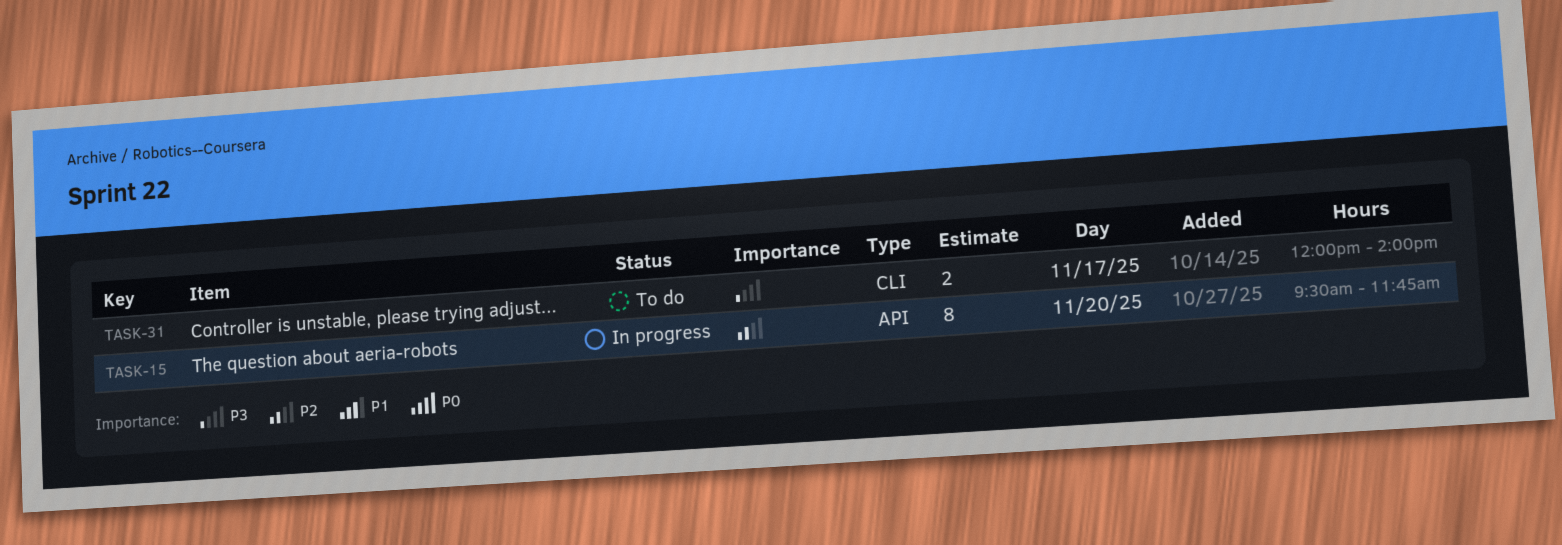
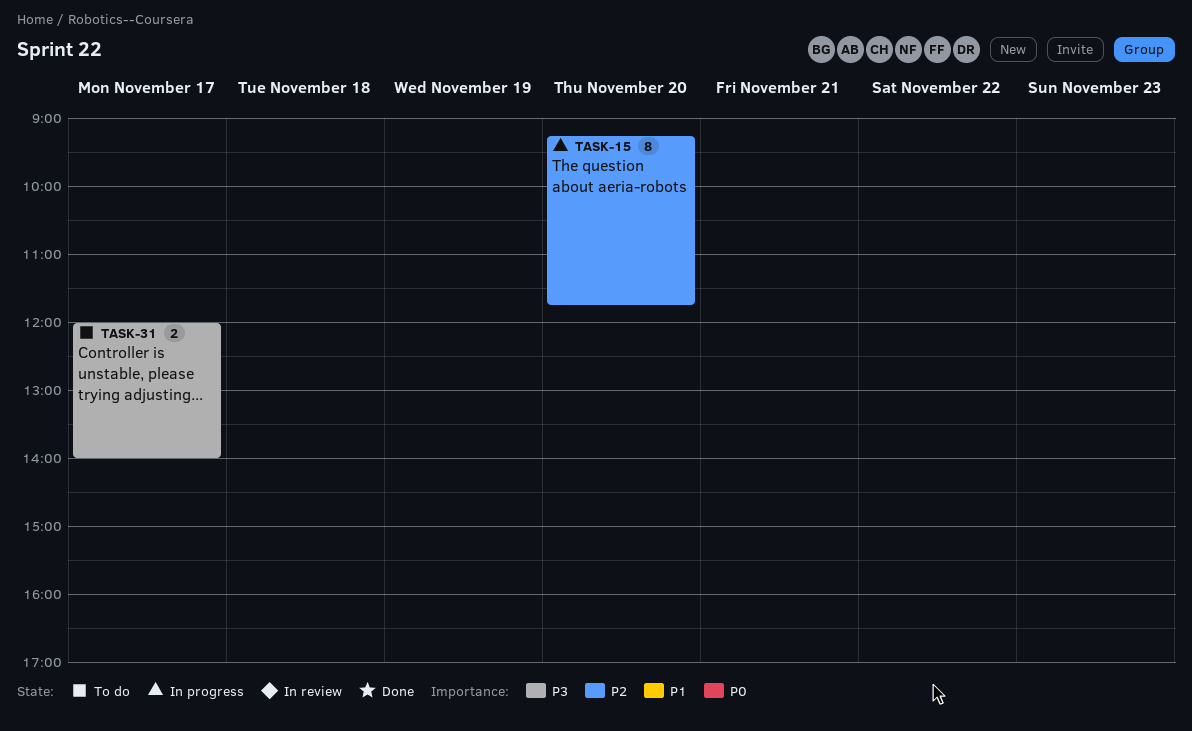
TASK-15, begins: 09:30 -> 09:15

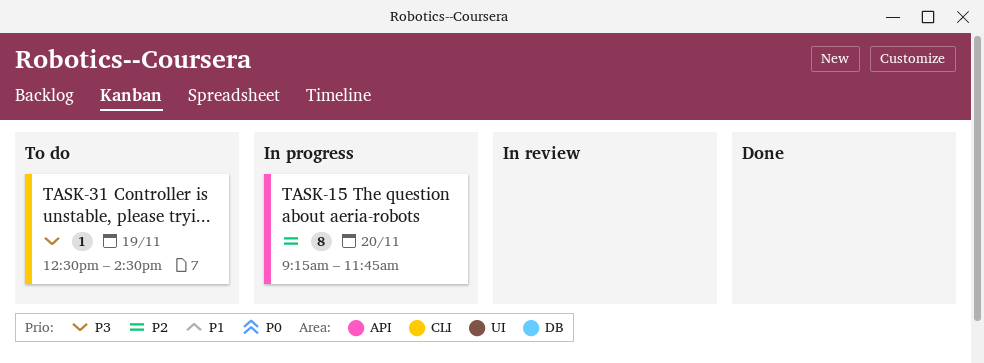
TASK-31, estimate: 2 -> 1
TASK-31, day: Nov 17 -> Nov 19
TASK-31, begins: 12:00 -> 12:30
TASK-31, ends: 14:00 -> 14:30

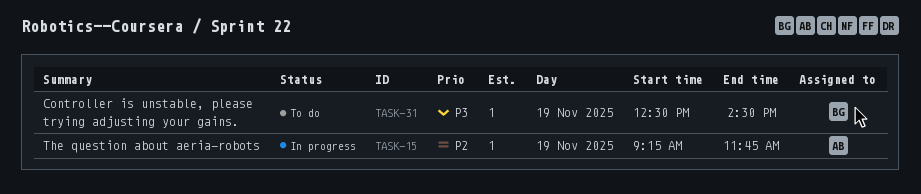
TASK-15, estimate: 8 -> 1
TASK-15, day: Nov 20 -> Nov 19

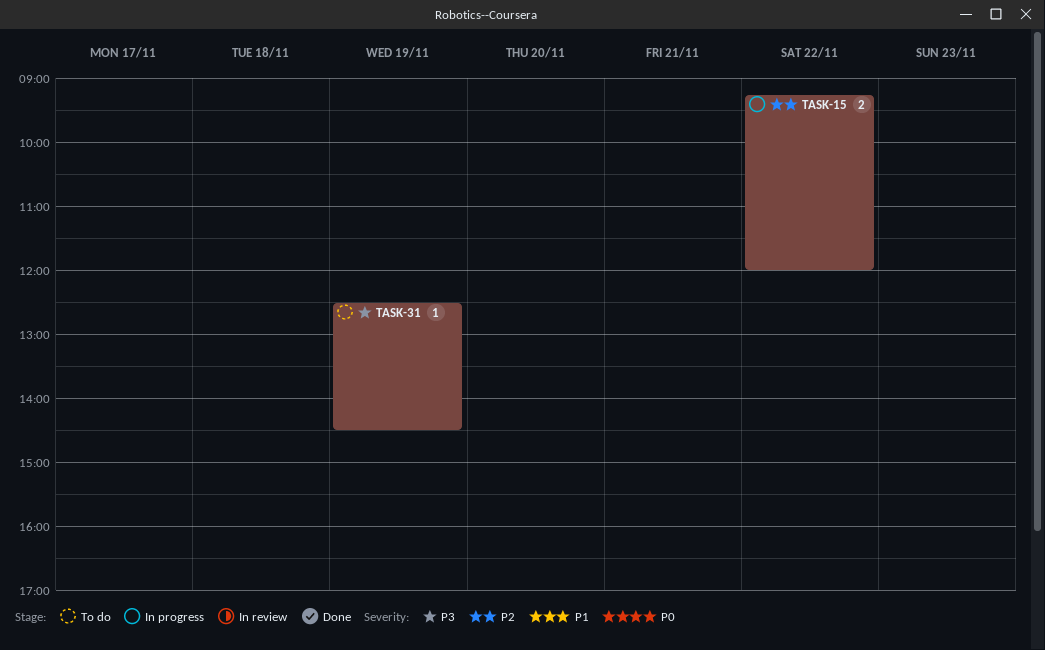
TASK-15, estimate: 1 -> 2
TASK-15, day: Nov 19 -> Nov 22
TASK-15, ends: 11:45 -> 12:00

